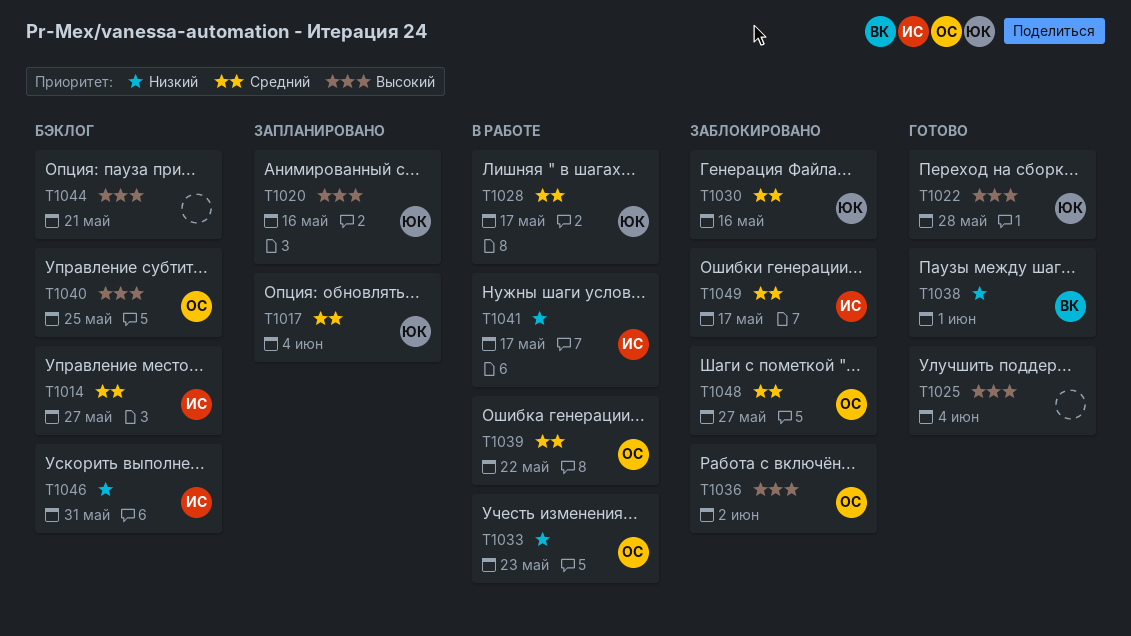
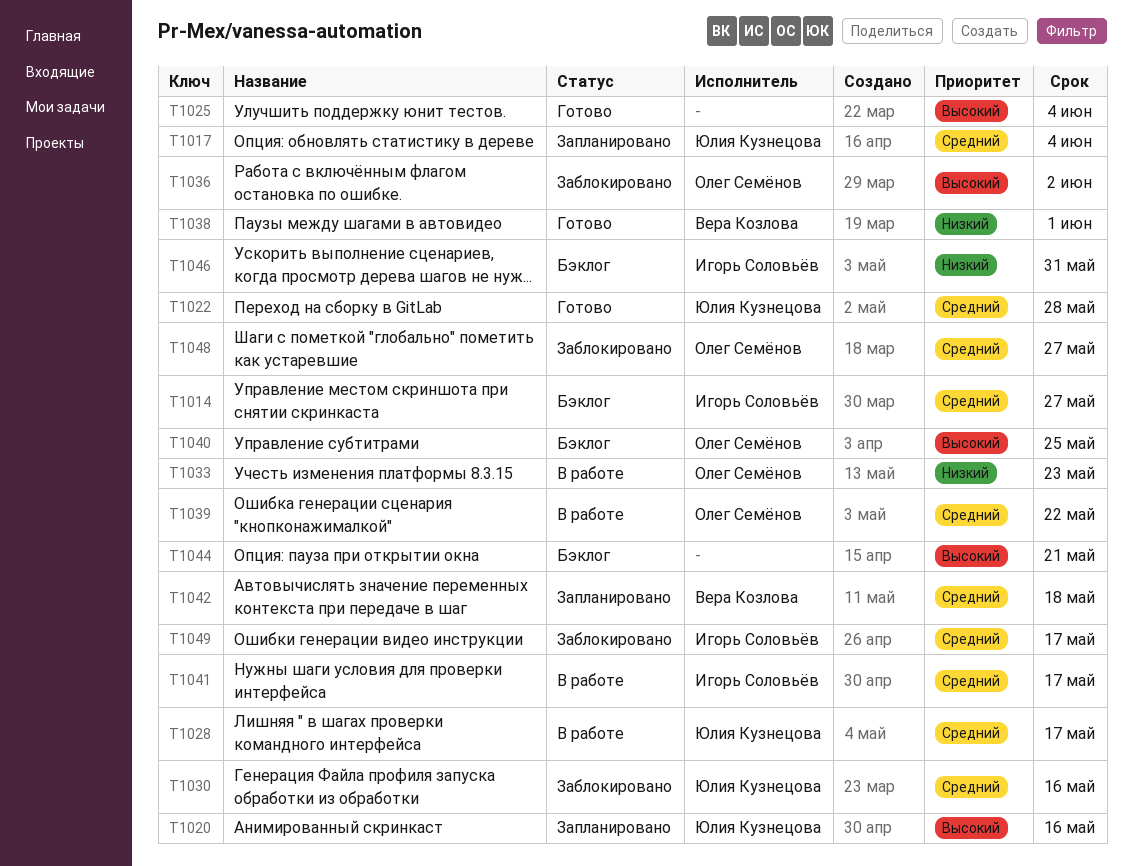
T1022, priority: Высокий -> Средний
T1041, priority: Низкий -> Средний
T1042: none -> present

